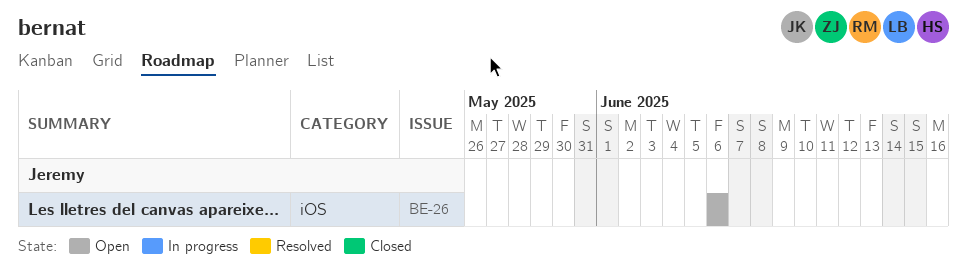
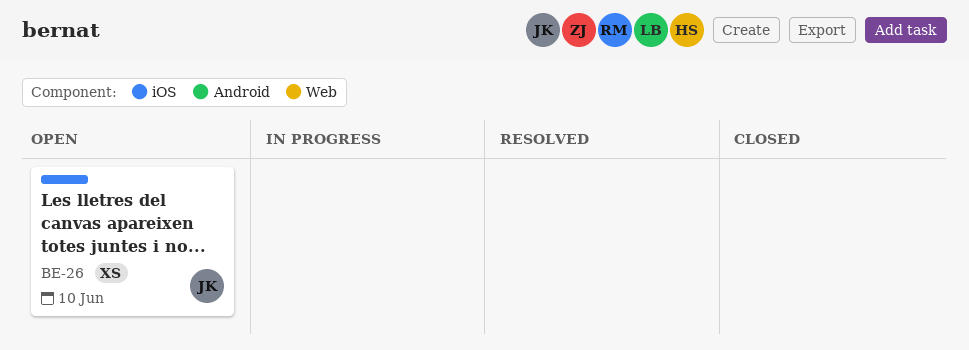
BE-26, due: Jun 6 -> Jun 10

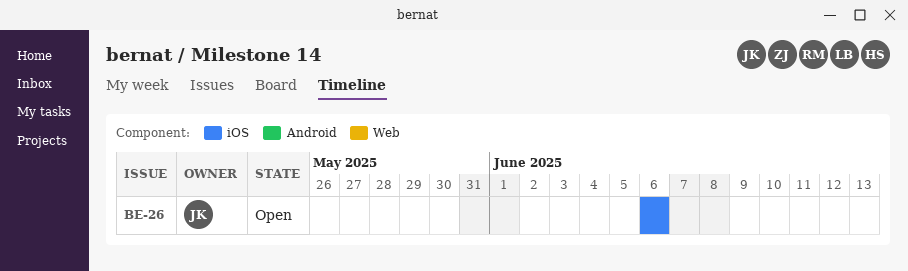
BE-26, due: Jun 10 -> Jun 6

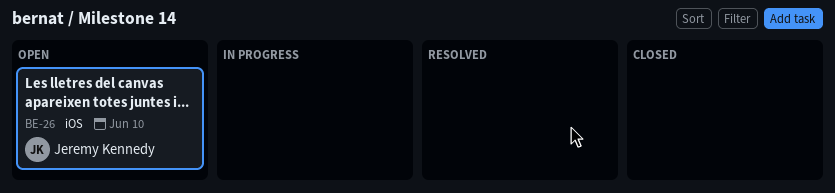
BE-26, due: Jun 6 -> Jun 10

